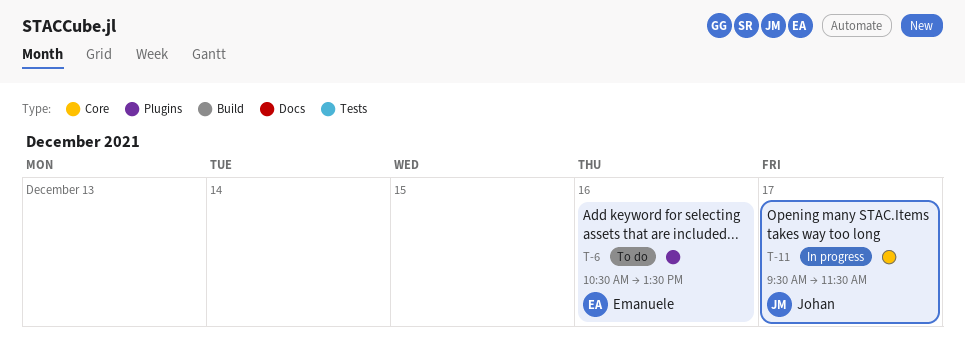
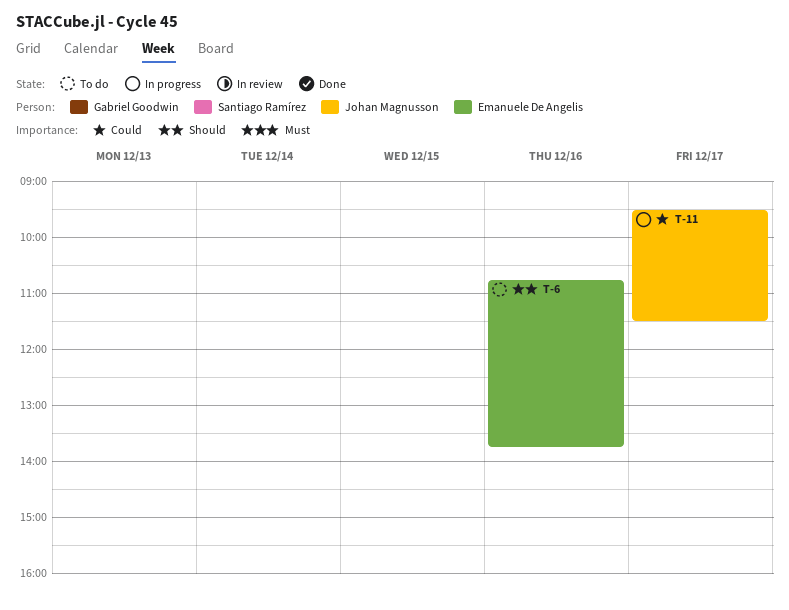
T-6, begins: 10:30 -> 10:45
T-6, ends: 13:30 -> 13:45

